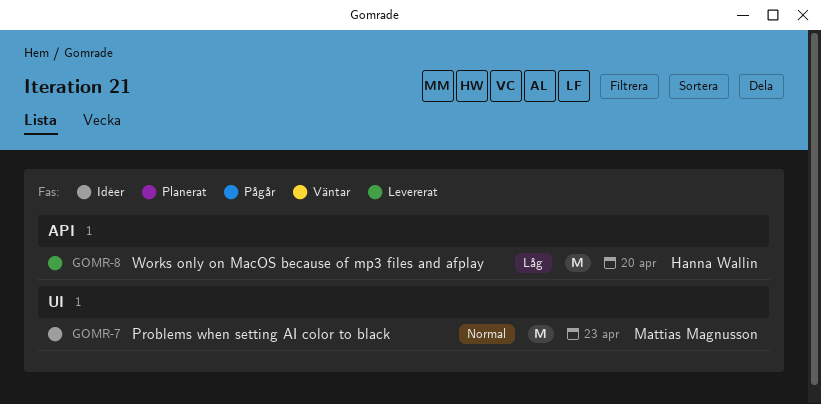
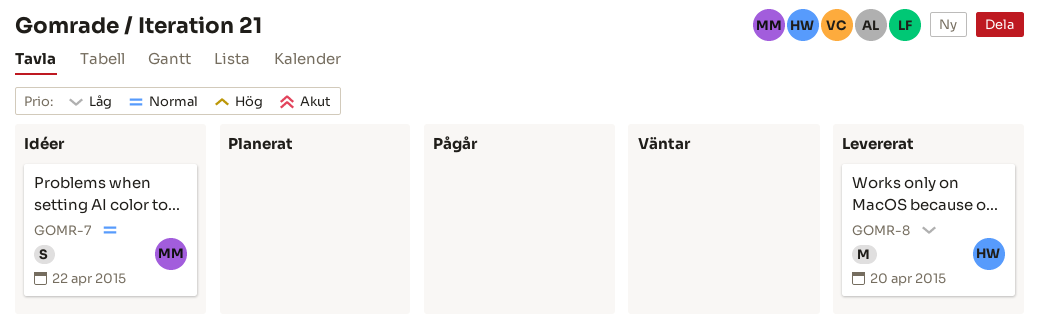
GOMR-7, estimate: M -> S
GOMR-7, due: Apr 23 -> Apr 22

